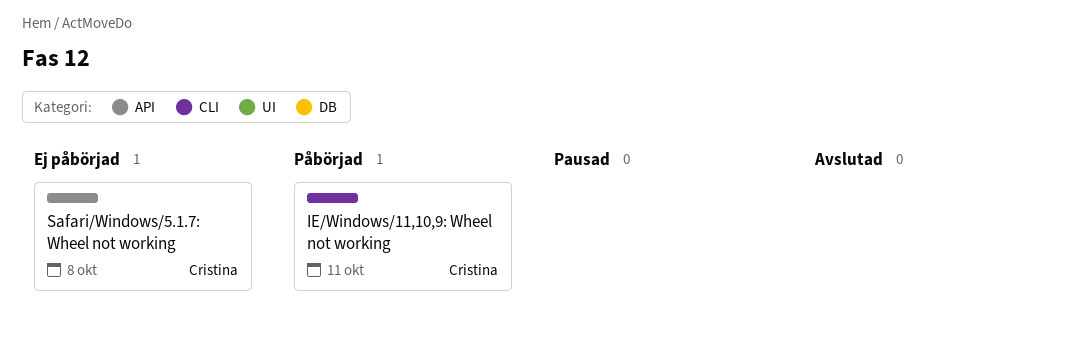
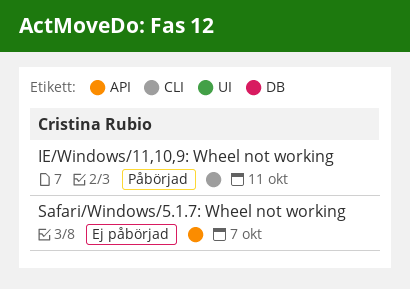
Safari/Windows/5.1.7: Wheel not working, due: Oct 8 -> Oct 7

